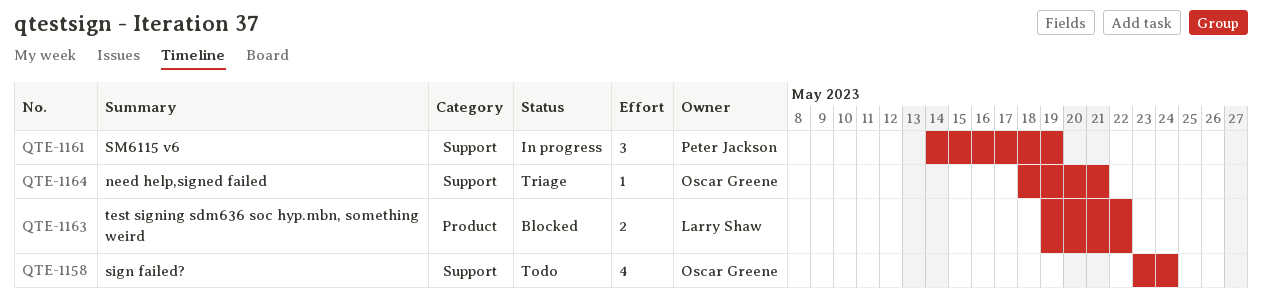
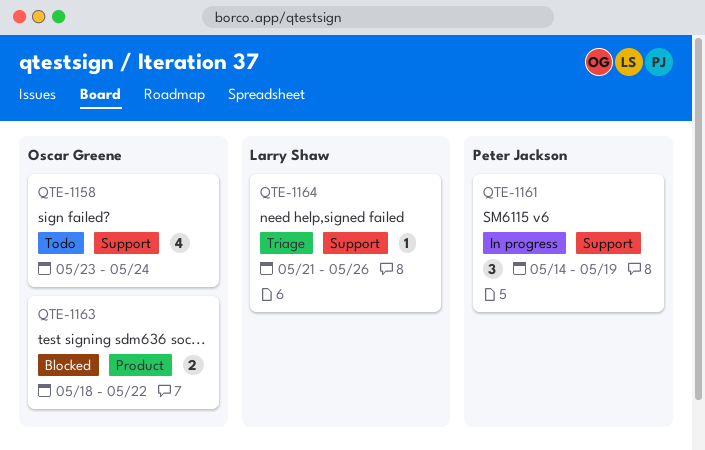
QTE-1163, owner: Larry Shaw -> Oscar Greene
QTE-1163, start: May 19 -> May 18
QTE-1164, owner: Oscar Greene -> Larry Shaw
QTE-1164, start: May 18 -> May 21
QTE-1164, due: May 21 -> May 26

